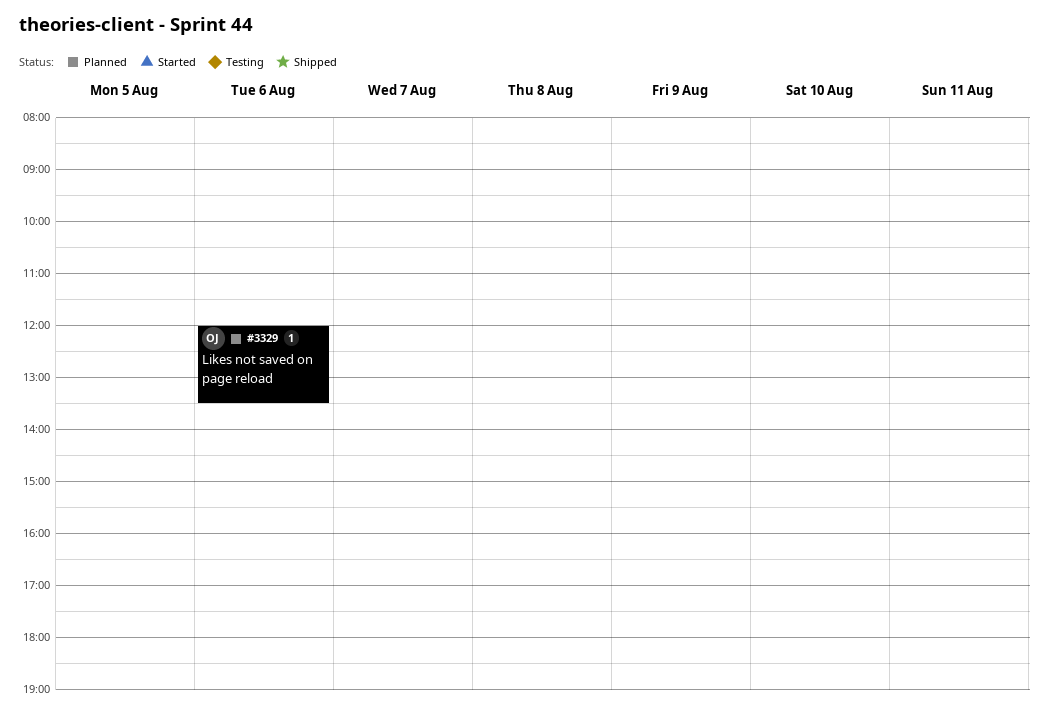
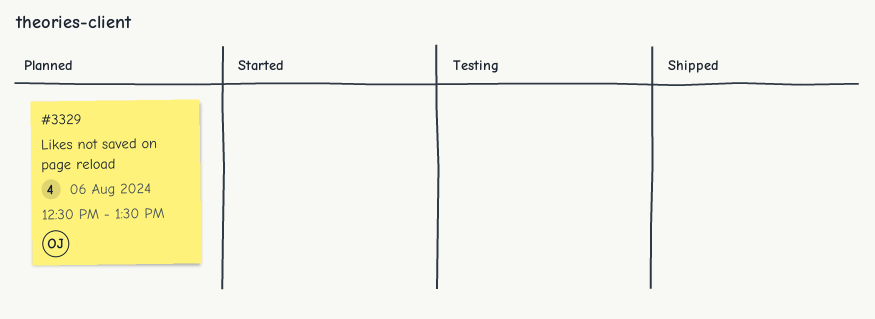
#3329, estimate: 1 -> 4
#3329, begins: 12:00 -> 12:30

